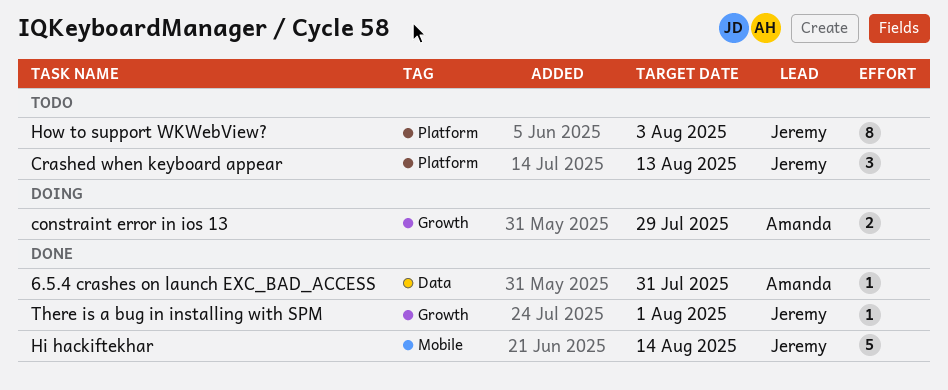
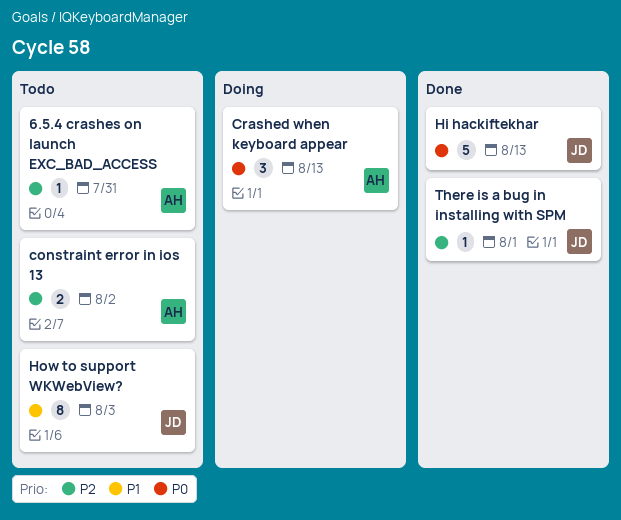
6.5.4 crashes on launch EXC_BAD_ACCESS, status: Done -> Todo
constraint error in ios 13, status: Doing -> Todo
constraint error in ios 13, due: Jul 29 -> Aug 2
Crashed when keyboard appear, status: Todo -> Doing
Crashed when keyboard appear, owner: Jeremy -> Amanda
Hi hackiftekhar, due: Aug 14 -> Aug 13

